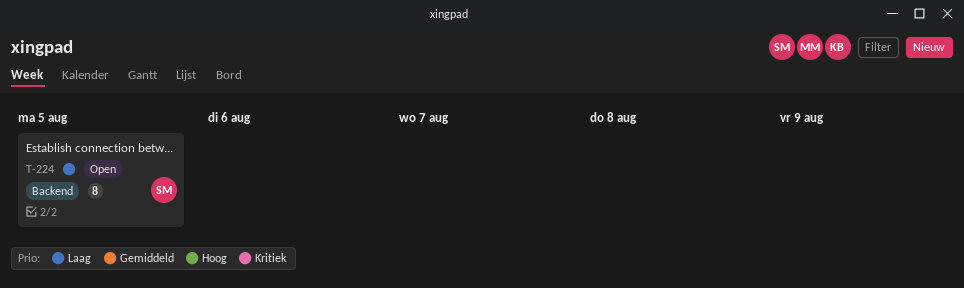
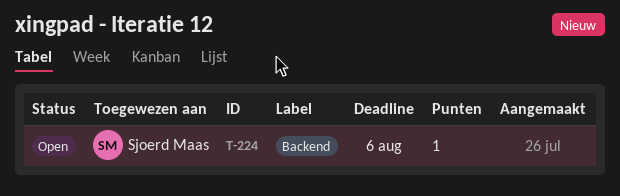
T-224, estimate: 8 -> 1
T-224, due: Aug 5 -> Aug 6

